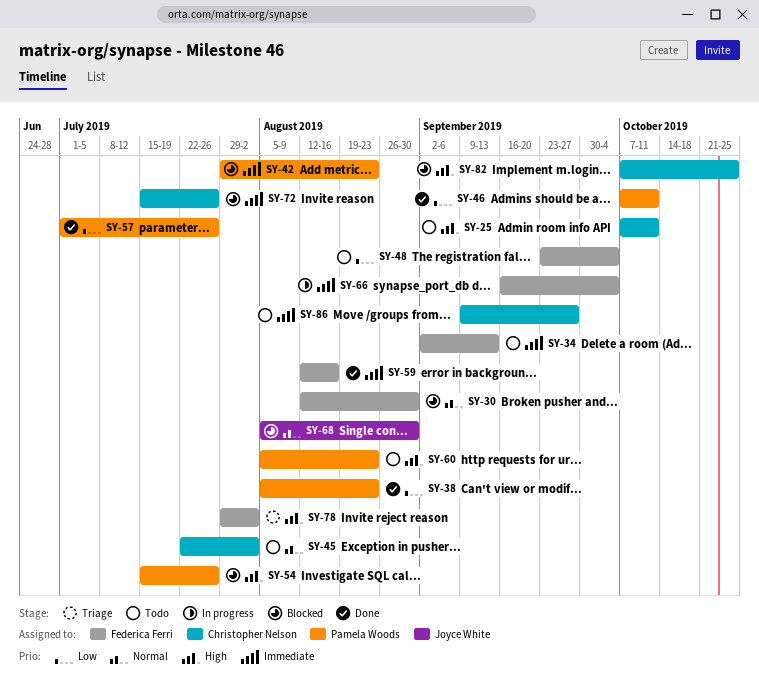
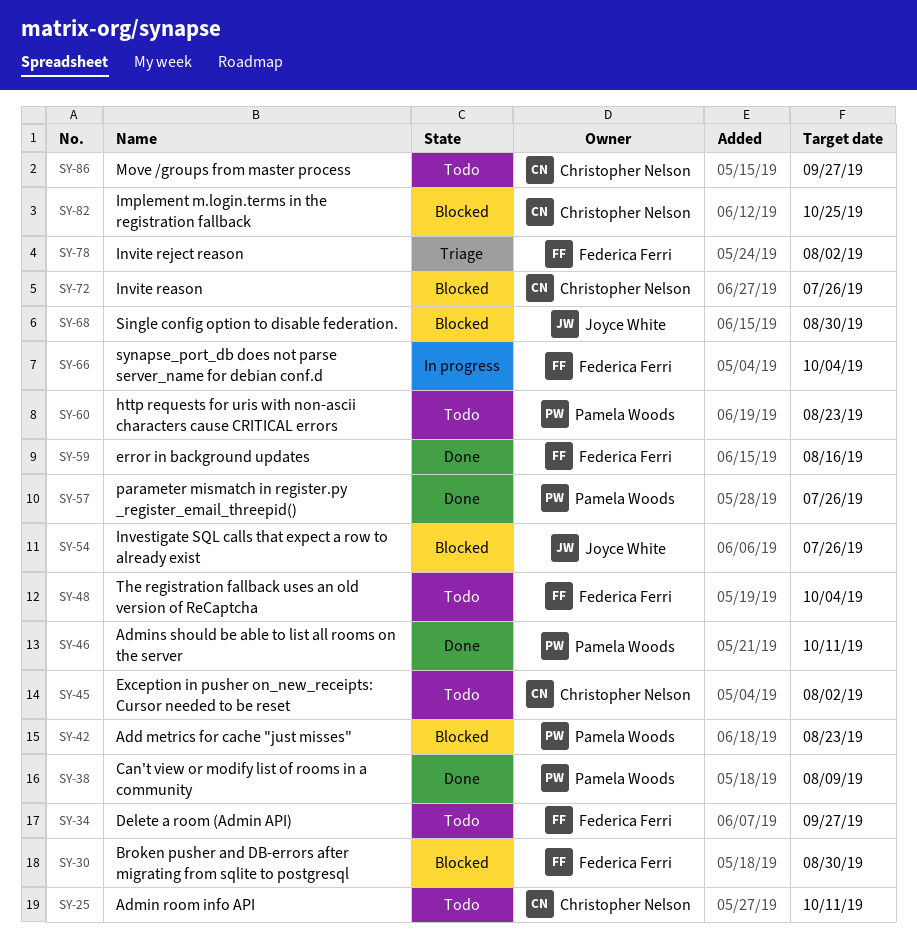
SY-34, due: Sep 13 -> Sep 27
SY-38, due: Aug 23 -> Aug 9
SY-54, owner: Pamela Woods -> Joyce White

